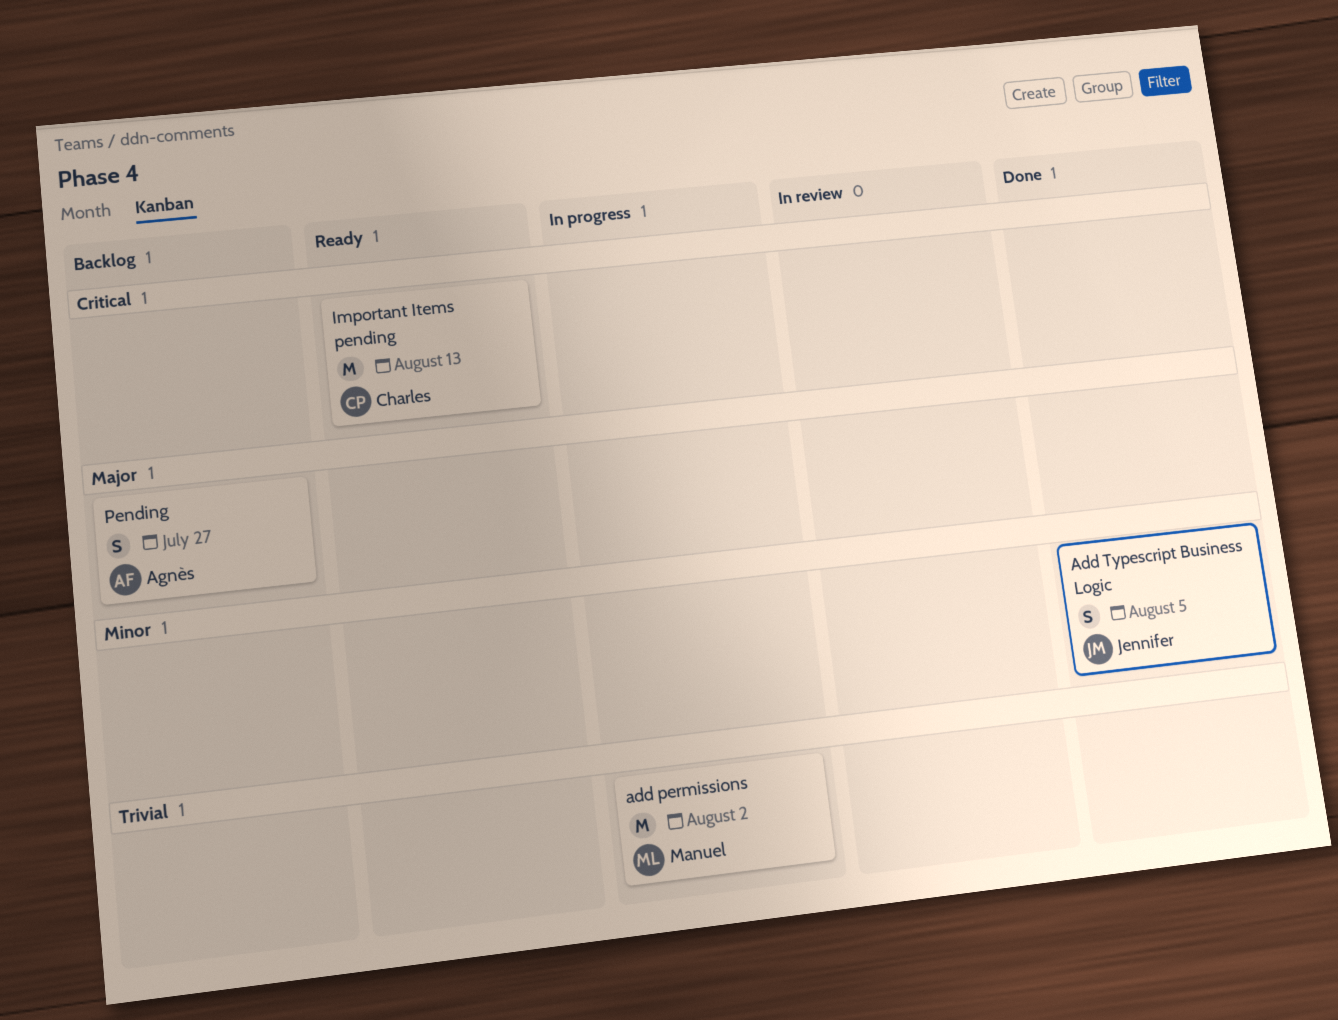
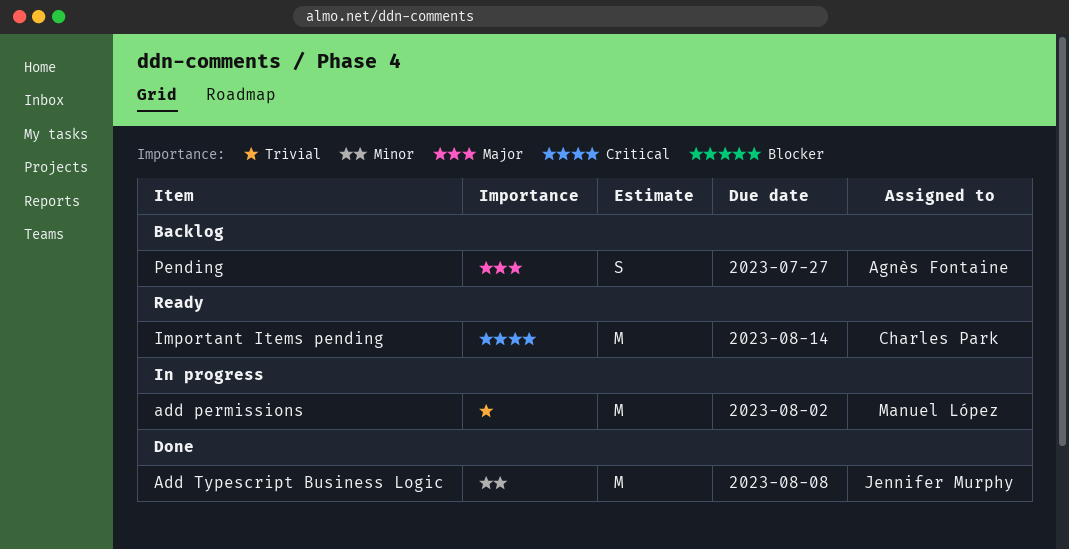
Add Typescript Business Logic, estimate: S -> M
Add Typescript Business Logic, due: Aug 5 -> Aug 8
Important Items pending, due: Aug 13 -> Aug 14

